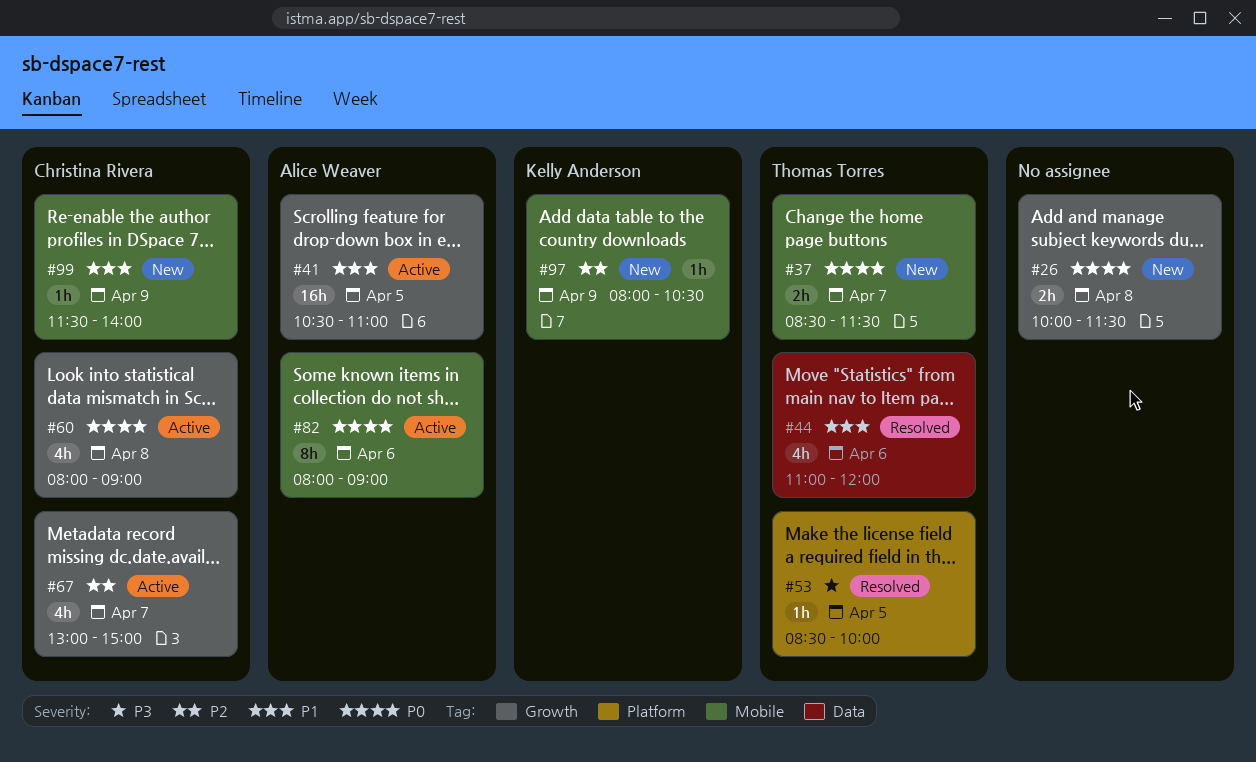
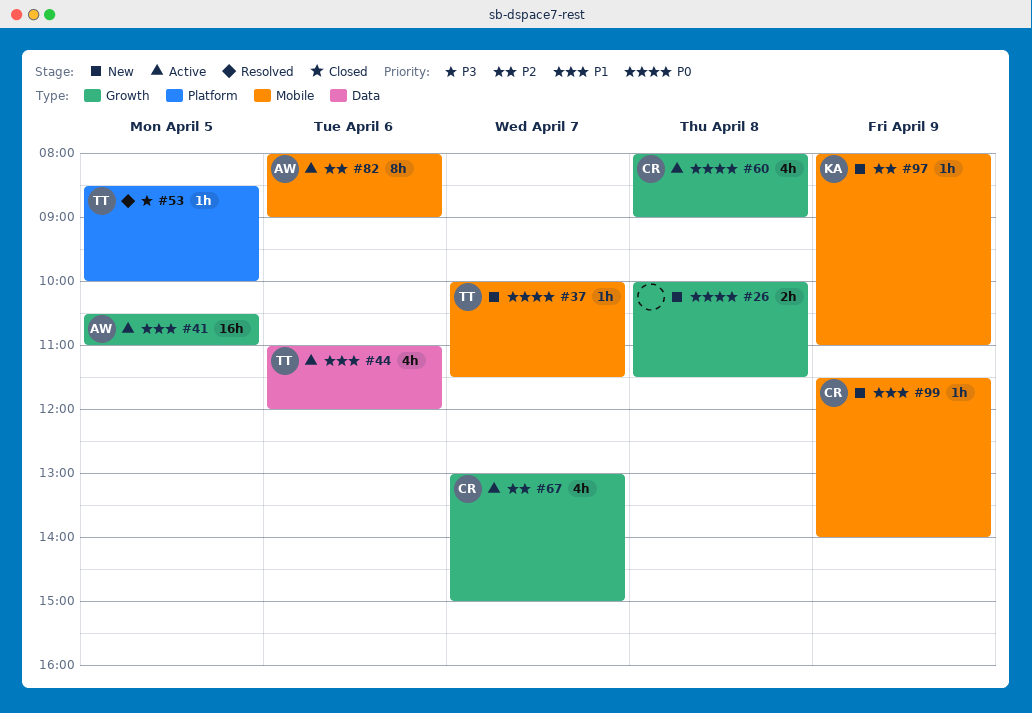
#37, estimate: 2h -> 1h
#37, begins: 08:30 -> 10:00
#44, status: Resolved -> Active
#82, priority: P0 -> P2
#97, ends: 10:30 -> 11:00

